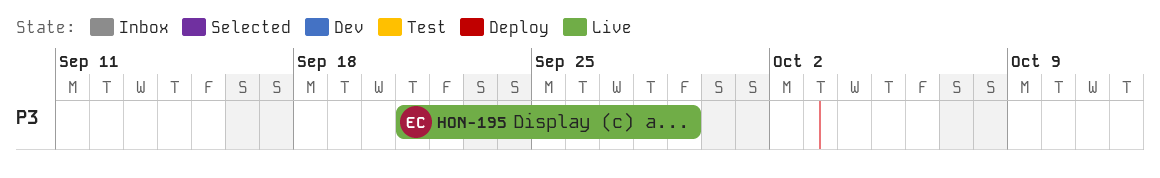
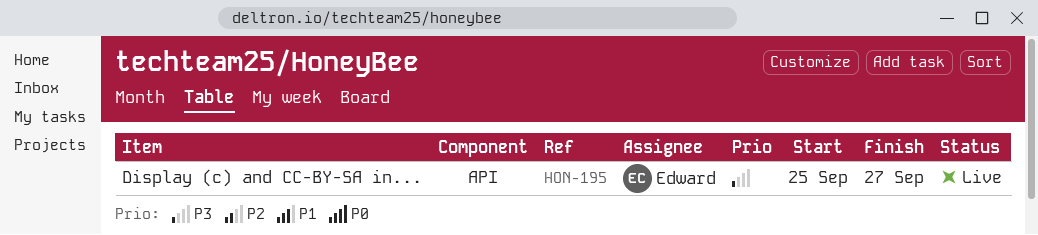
HON-195, start: Sep 21 -> Sep 25
HON-195, due: Sep 29 -> Sep 27

